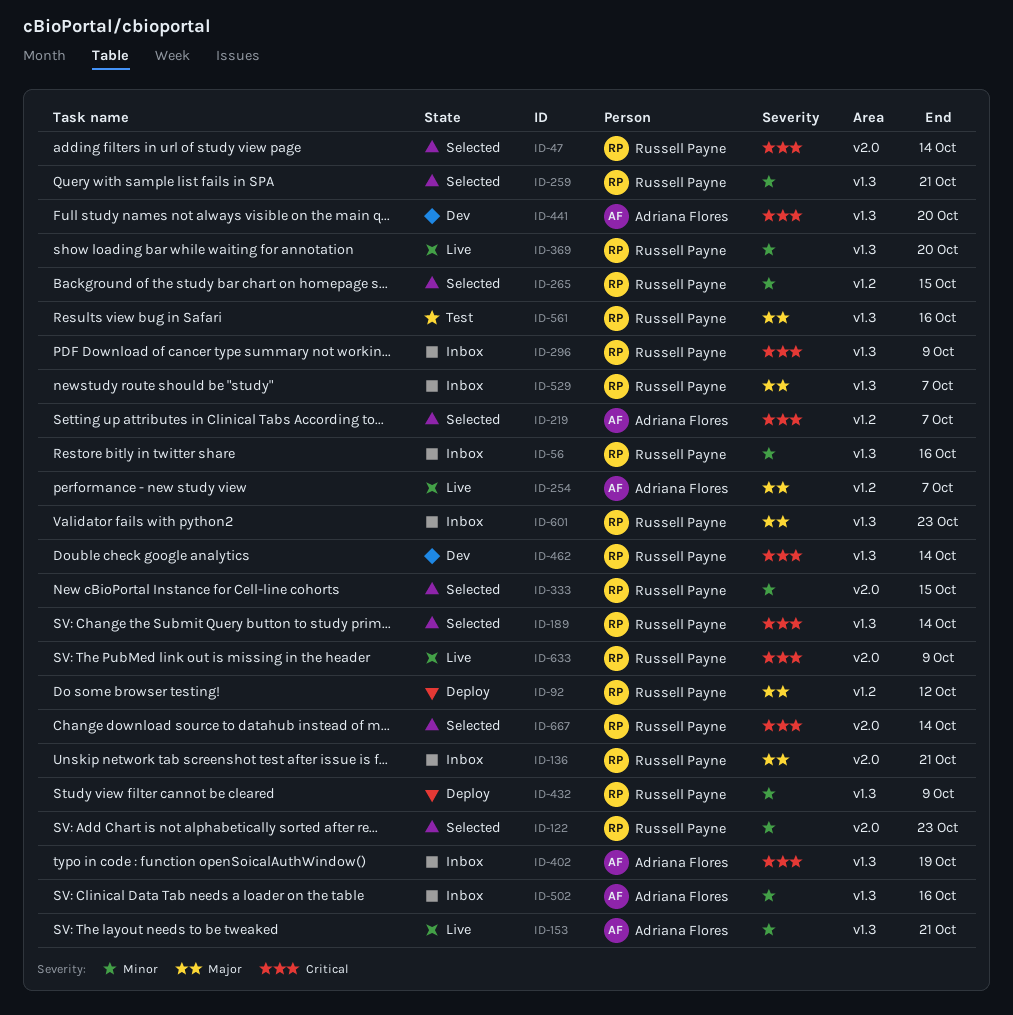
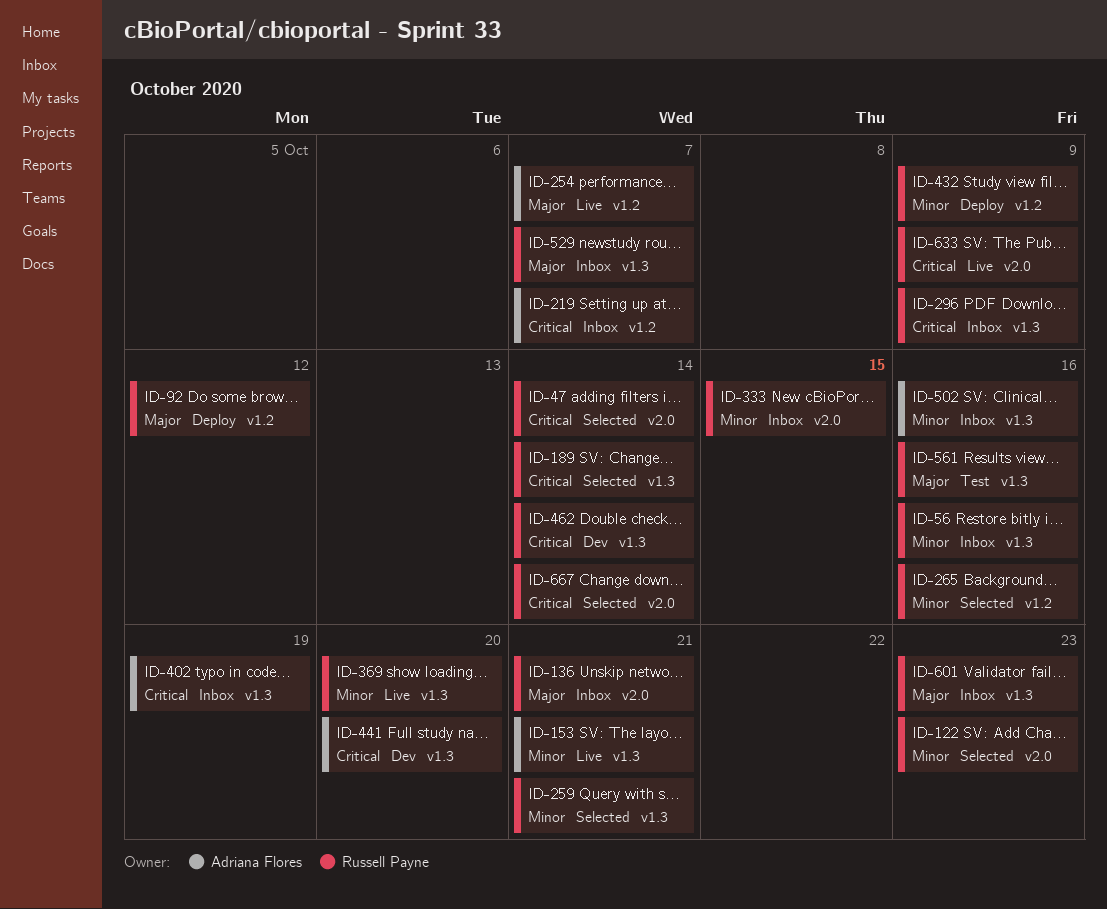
ID-219, status: Selected -> Inbox
ID-265, due: Oct 15 -> Oct 16
ID-333, status: Selected -> Inbox
ID-432, label: v1.3 -> v1.2

